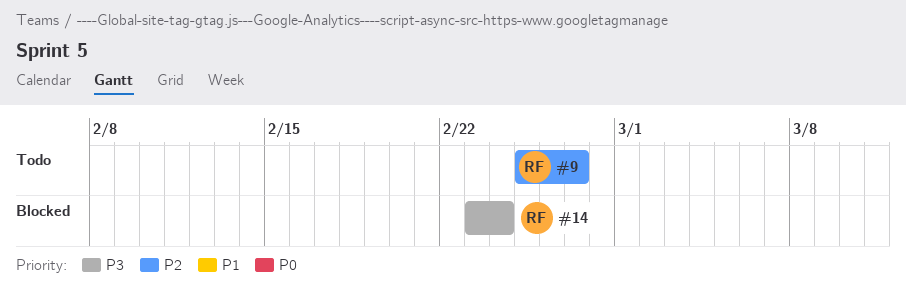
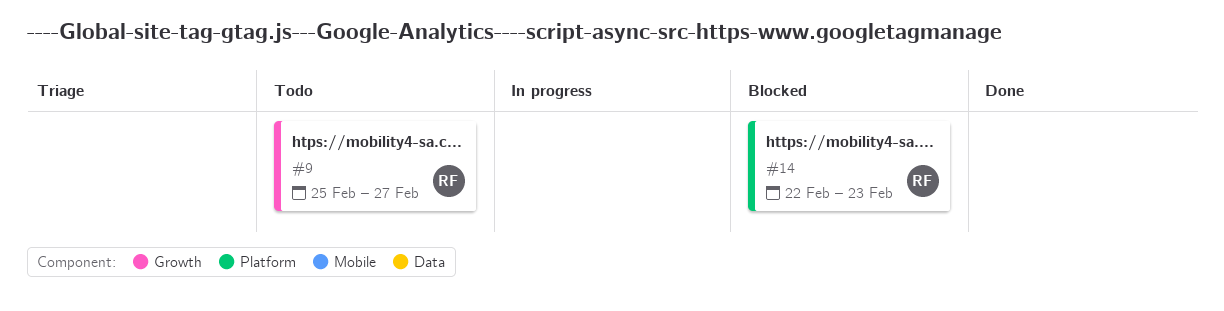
#14, start: Feb 23 -> Feb 22
#14, due: Feb 24 -> Feb 23

